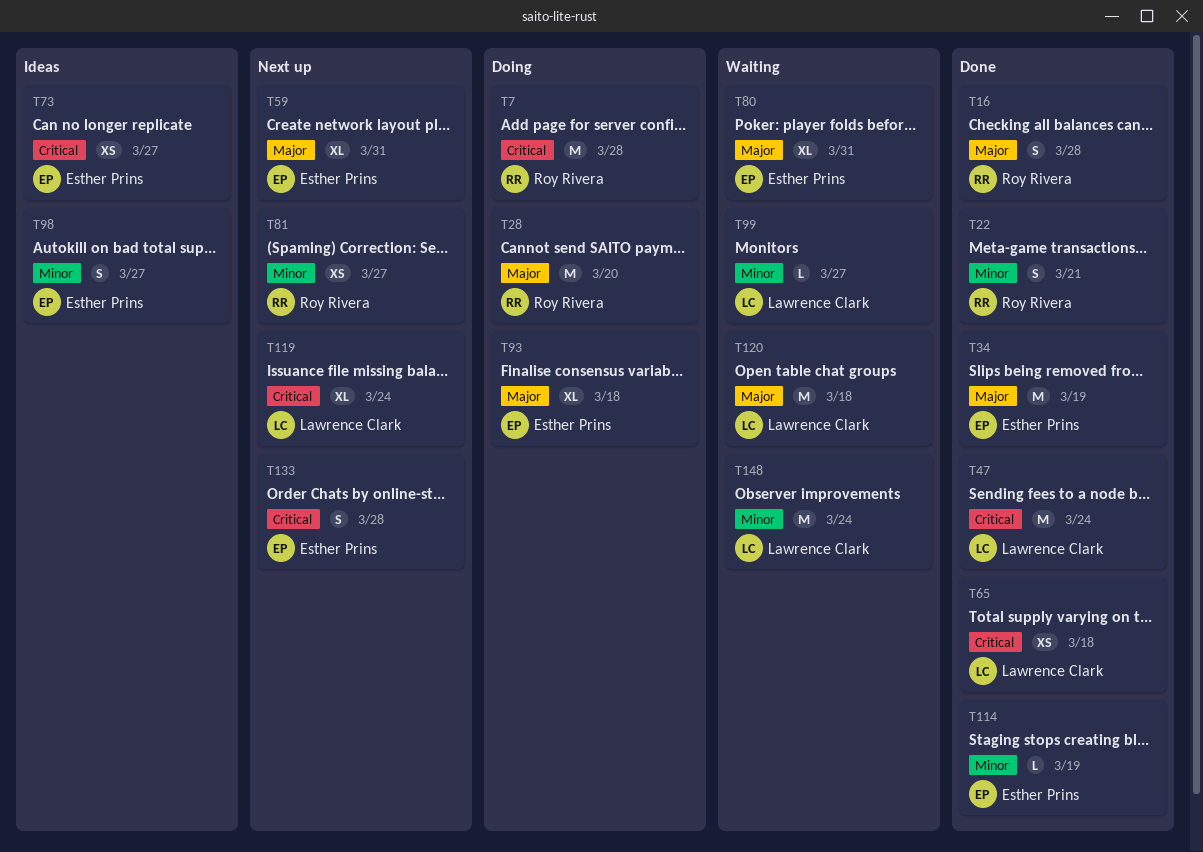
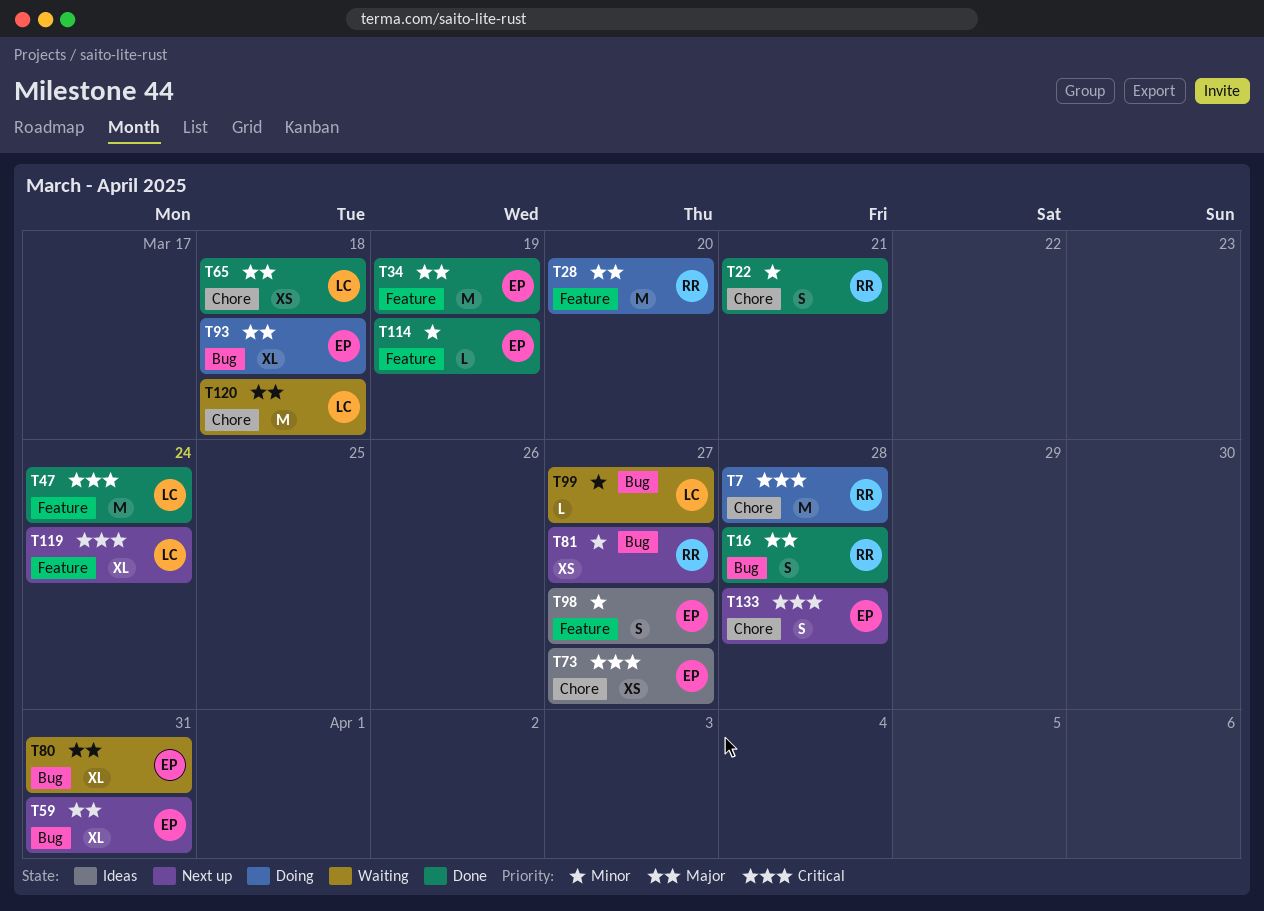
T65, priority: Critical -> Major
T148: present -> none

